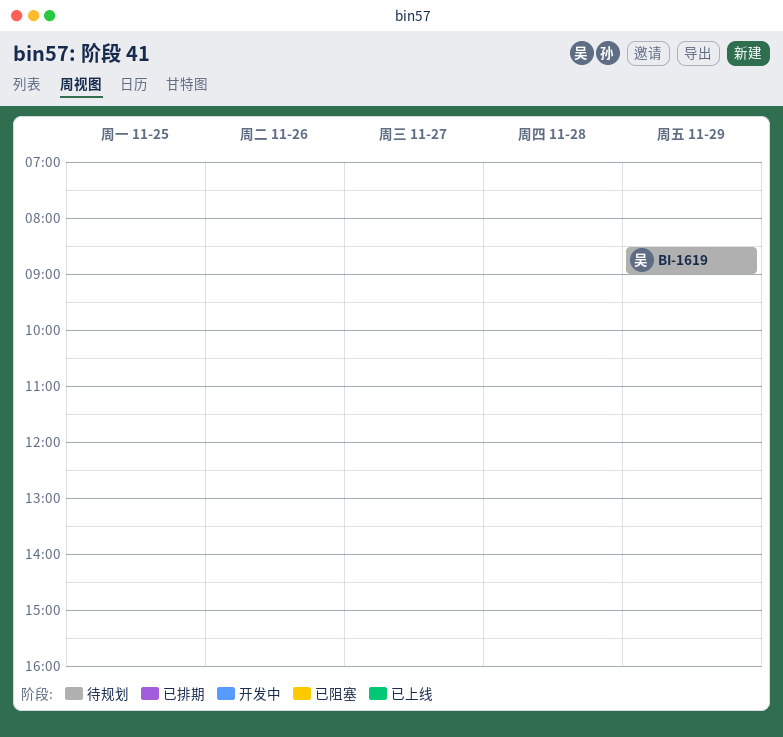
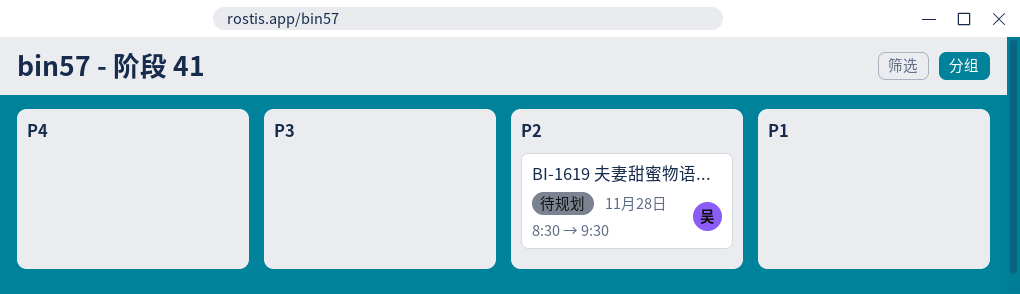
BI-1619, day: Nov 29 -> Nov 28
BI-1619, ends: 09:00 -> 09:30

